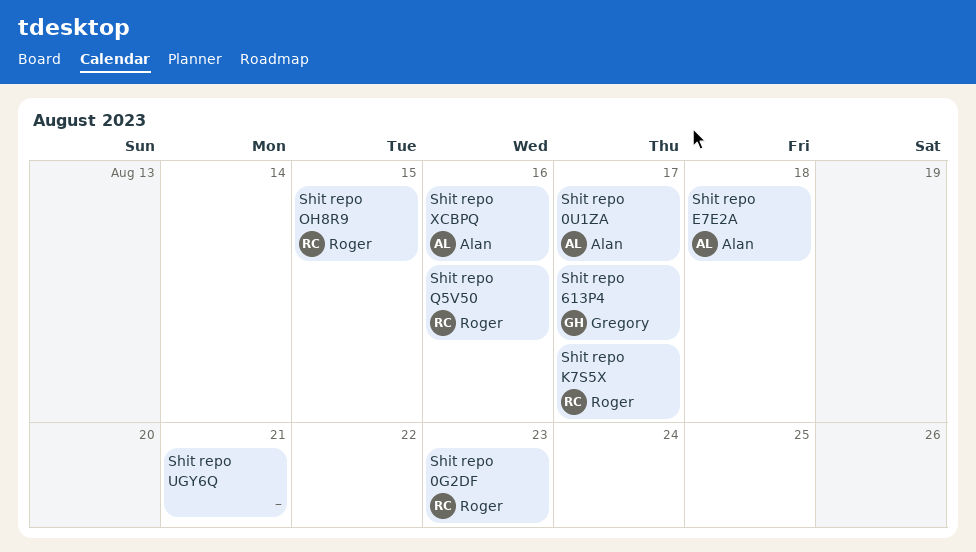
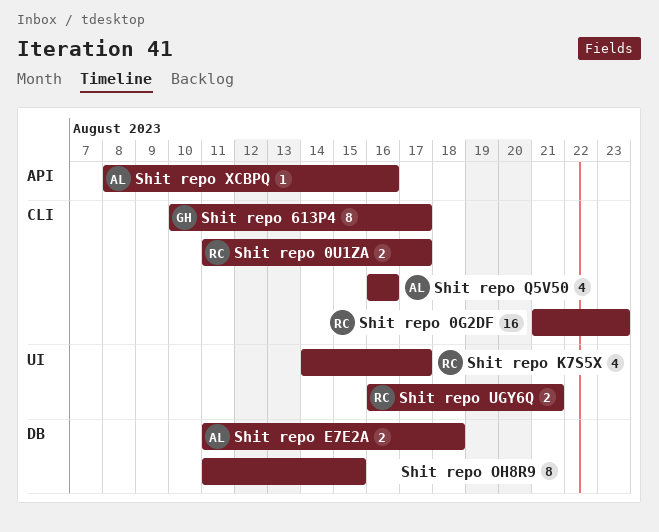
Shit repo 0U1ZA, owner: Alan -> Roger
Shit repo OH8R9, owner: Roger -> none
Shit repo Q5V50, owner: Roger -> Alan
Shit repo UGY6Q, owner: none -> Roger

